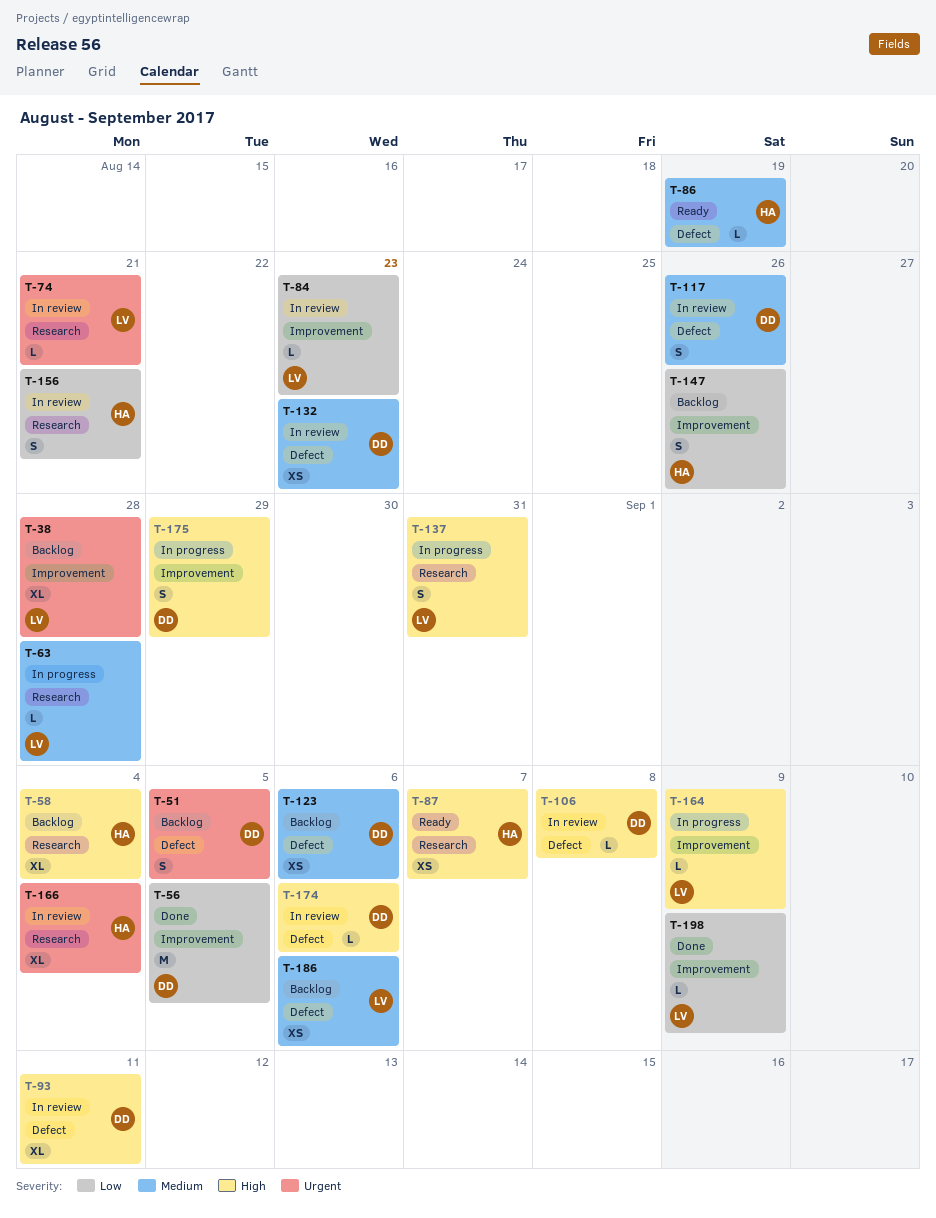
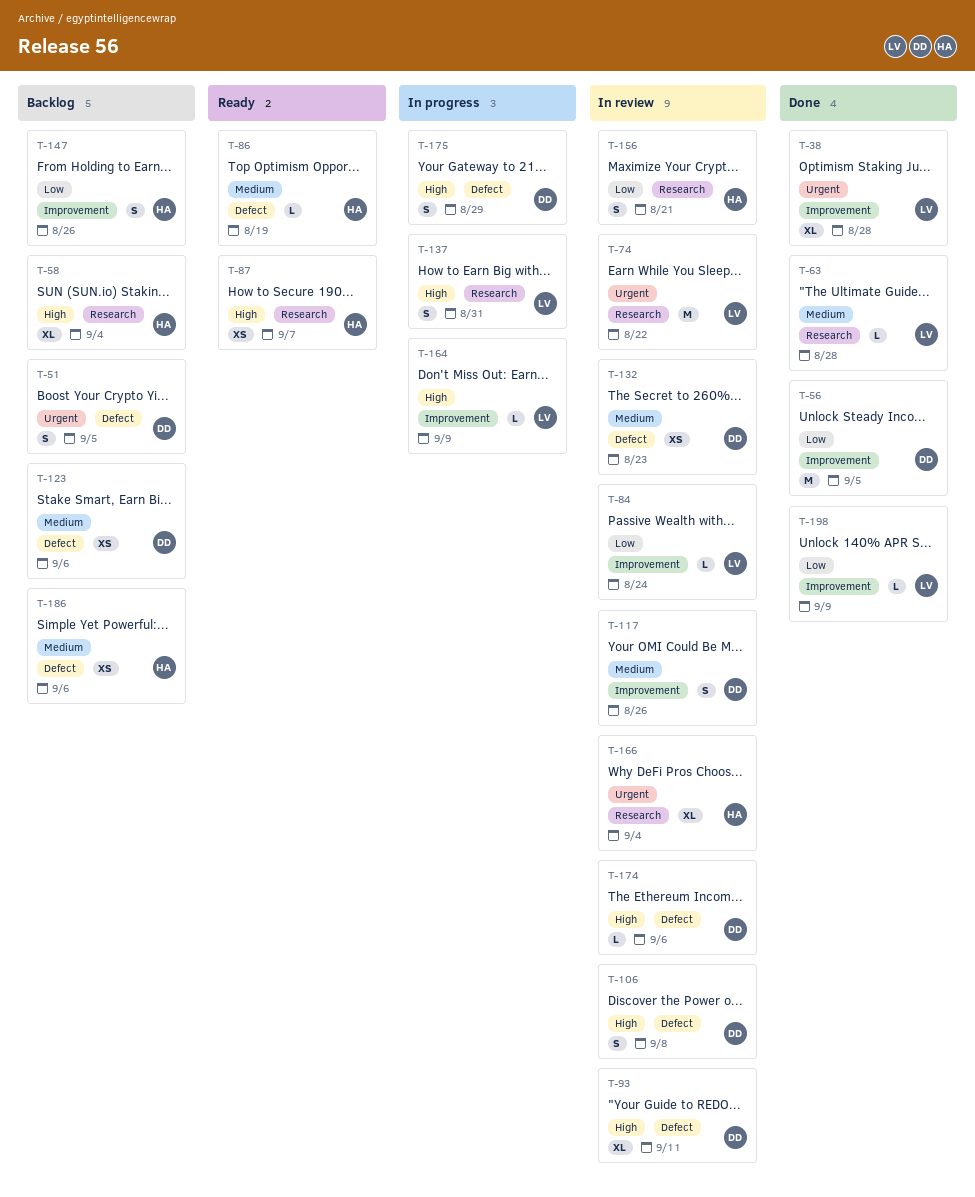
T-38, status: Backlog -> Done
T-63, status: In progress -> Done
T-74, estimate: L -> M
T-74, due: Aug 21 -> Aug 22
T-84, due: Aug 23 -> Aug 24
T-106, estimate: L -> S
T-117, label: Defect -> Improvement
T-175, label: Improvement -> Defect
T-186, owner: LV -> HA

